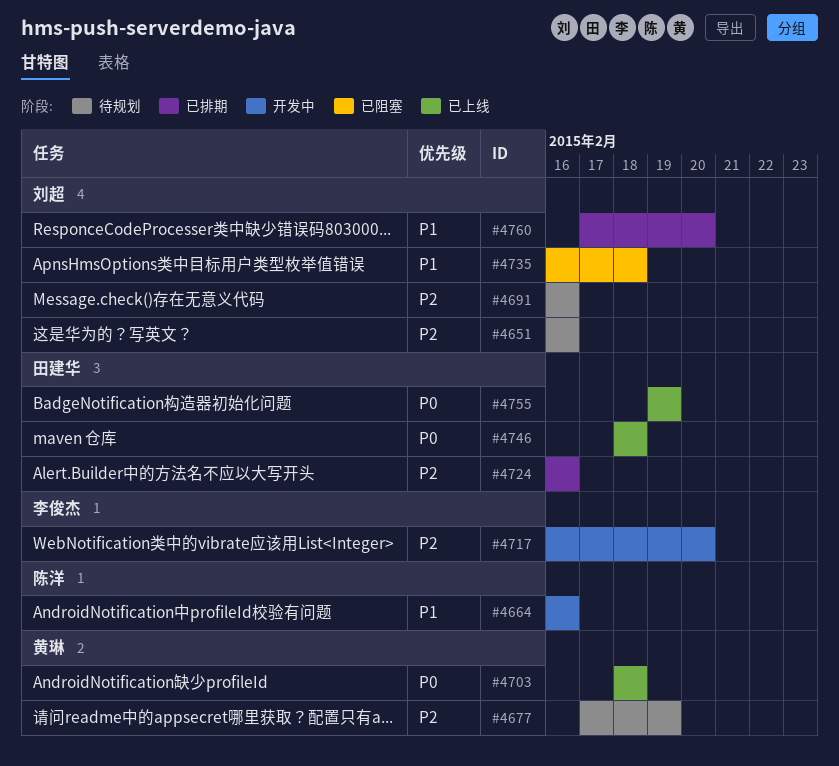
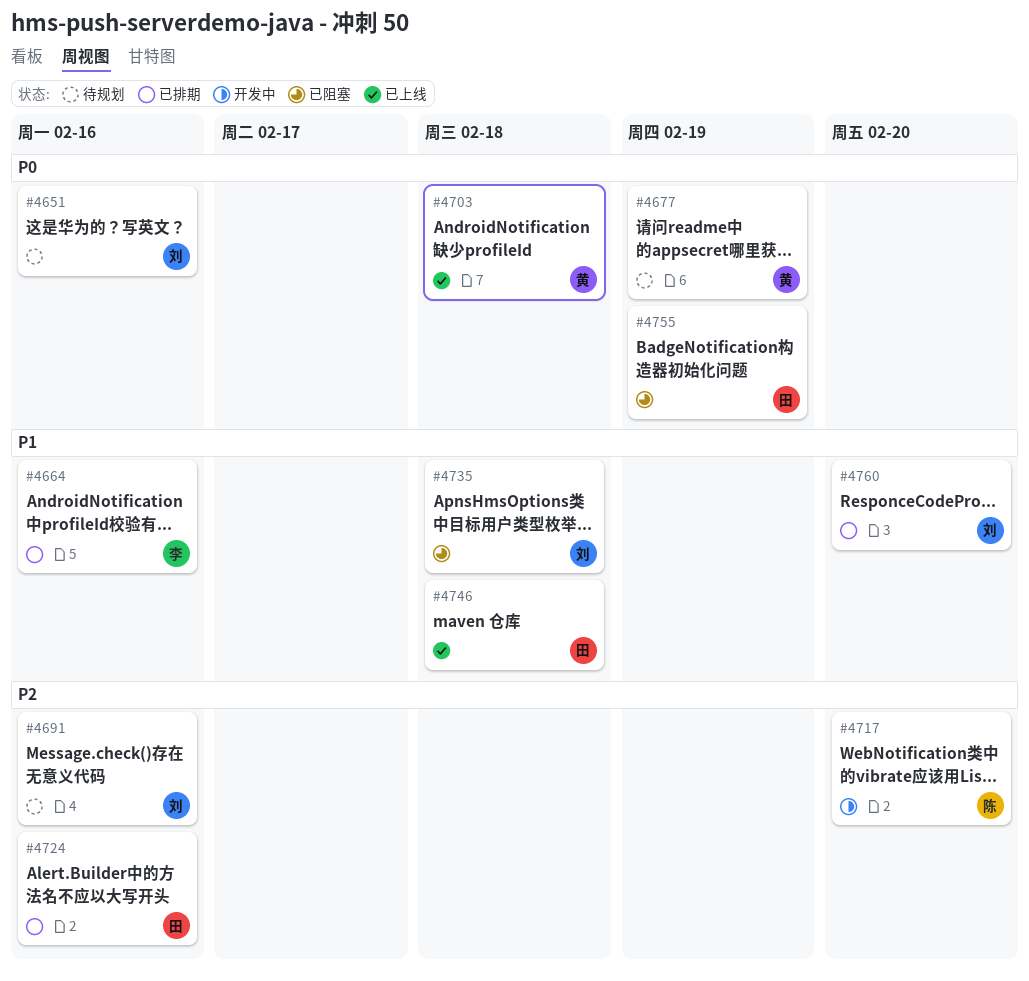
#4651, priority: P2 -> P0
#4664, status: 开发中 -> 已排期
#4664, owner: 陈洋 -> 李俊杰
#4677, priority: P2 -> P0
#4717, owner: 李俊杰 -> 陈洋
#4746, priority: P0 -> P1
#4755, status: 已上线 -> 已阻塞

